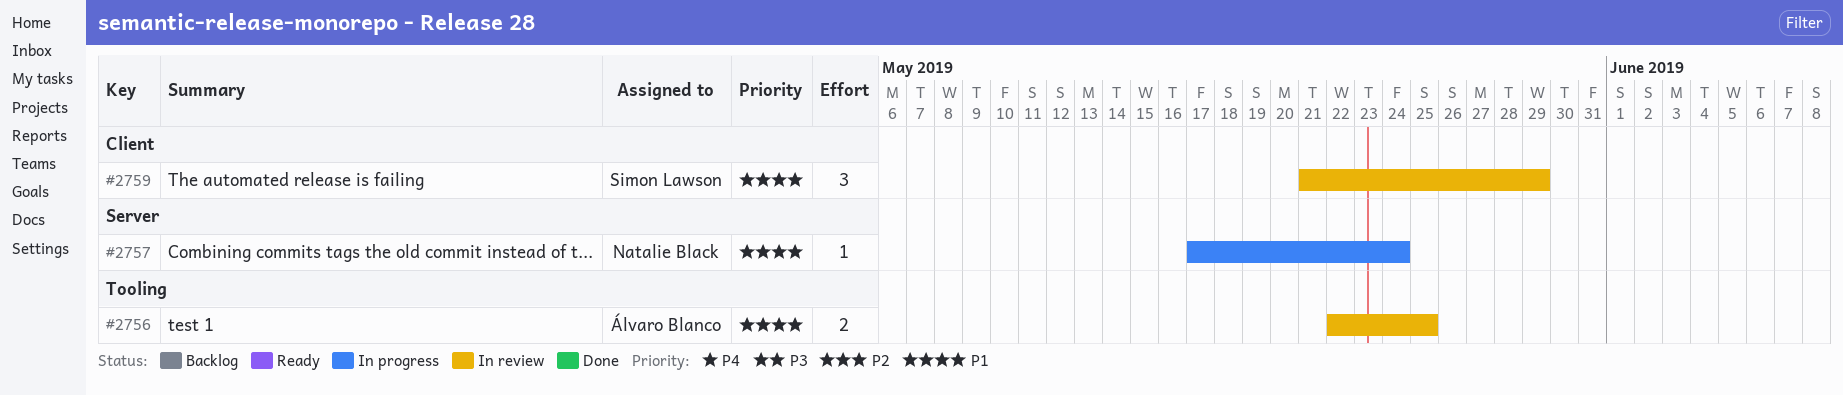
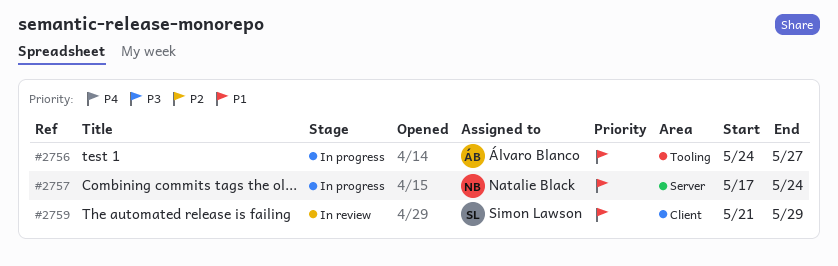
#2756, status: In review -> In progress
#2756, start: May 22 -> May 24
#2756, due: May 25 -> May 27

